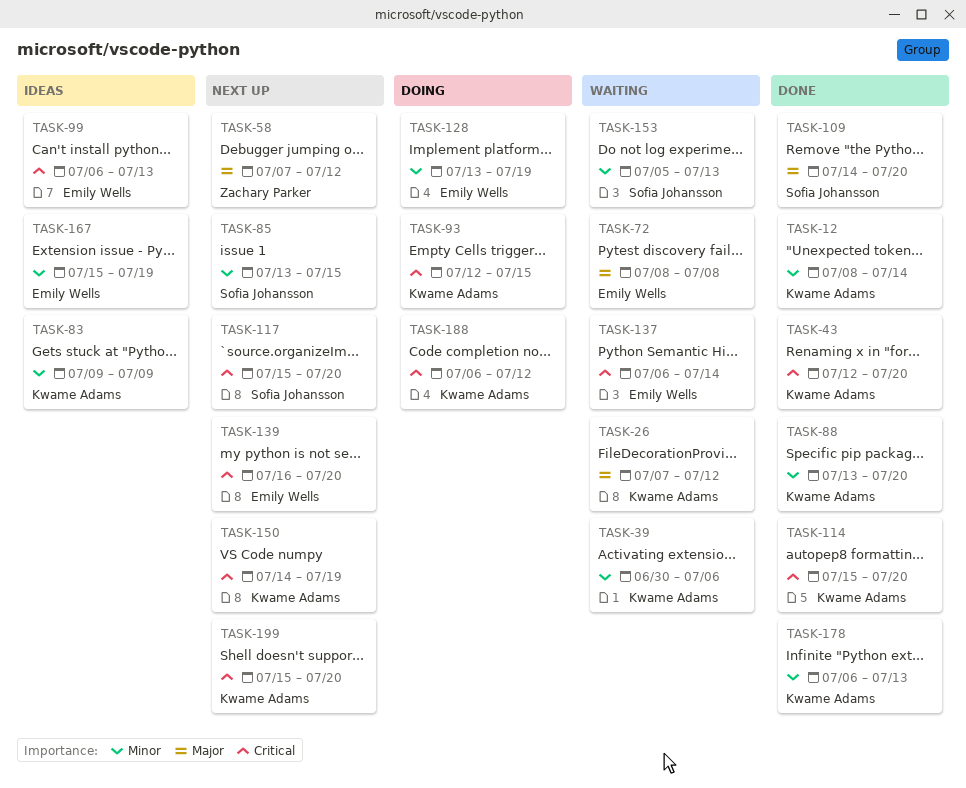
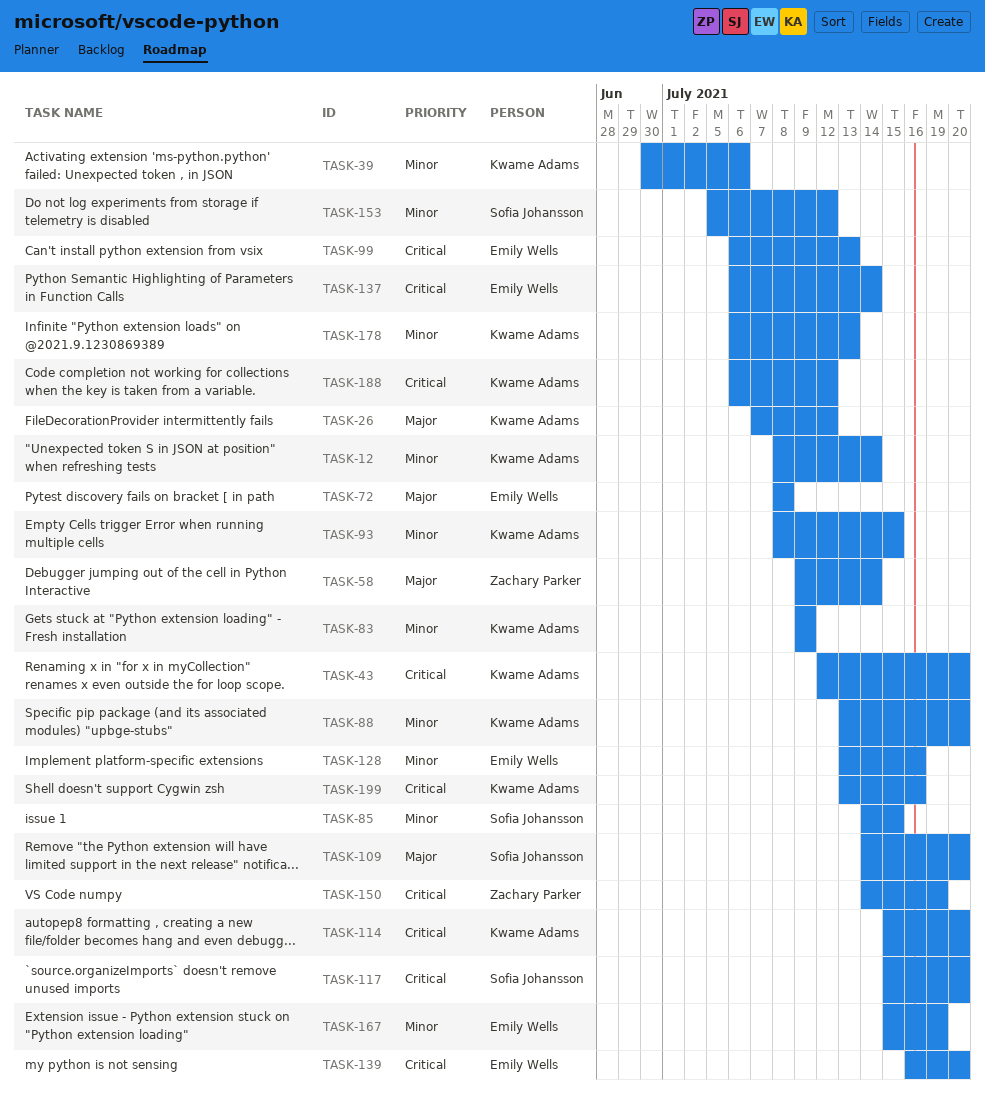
TASK-58, start: Jul 7 -> Jul 9
TASK-58, due: Jul 12 -> Jul 14
TASK-85, start: Jul 13 -> Jul 14
TASK-93, priority: Critical -> Minor
TASK-93, start: Jul 12 -> Jul 8
TASK-128, due: Jul 19 -> Jul 16
TASK-150, owner: Kwame Adams -> Zachary Parker
TASK-153, due: Jul 13 -> Jul 12
TASK-199, start: Jul 15 -> Jul 13
TASK-199, due: Jul 20 -> Jul 16

